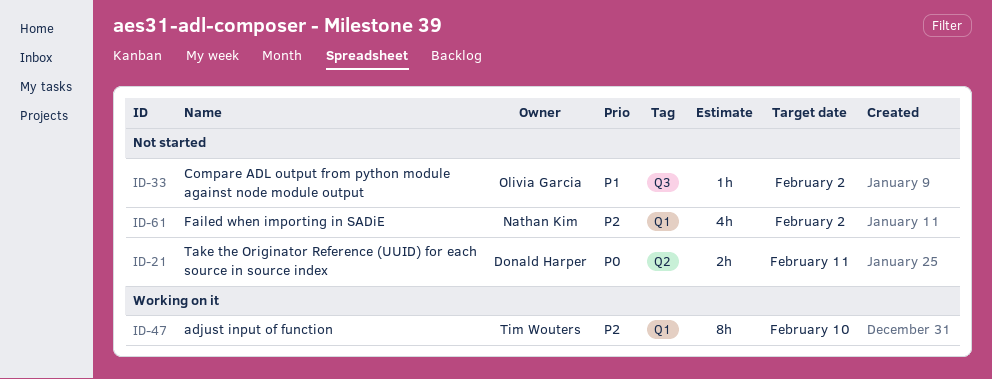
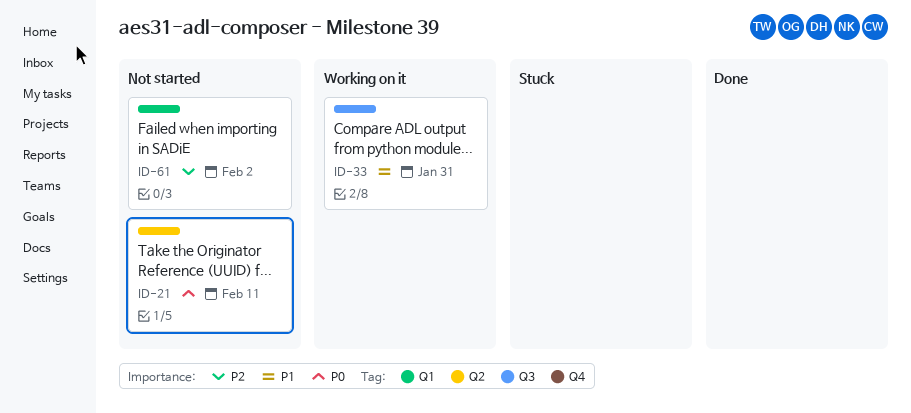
ID-33, status: Not started -> Working on it
ID-33, due: Feb 2 -> Jan 31
ID-47: present -> none

